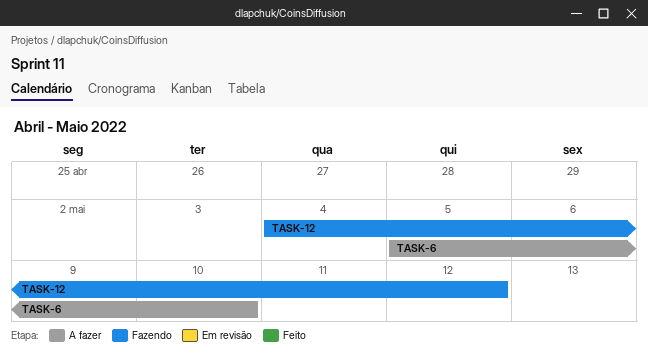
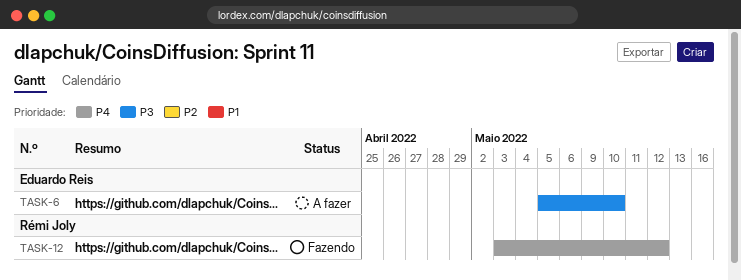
TASK-12, start: May 4 -> May 3

